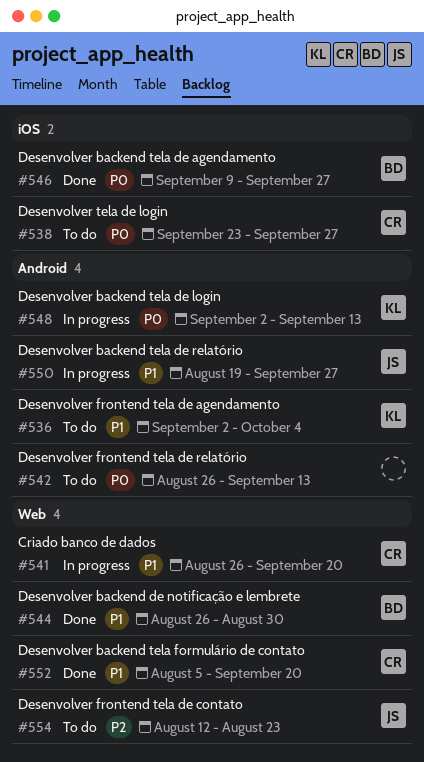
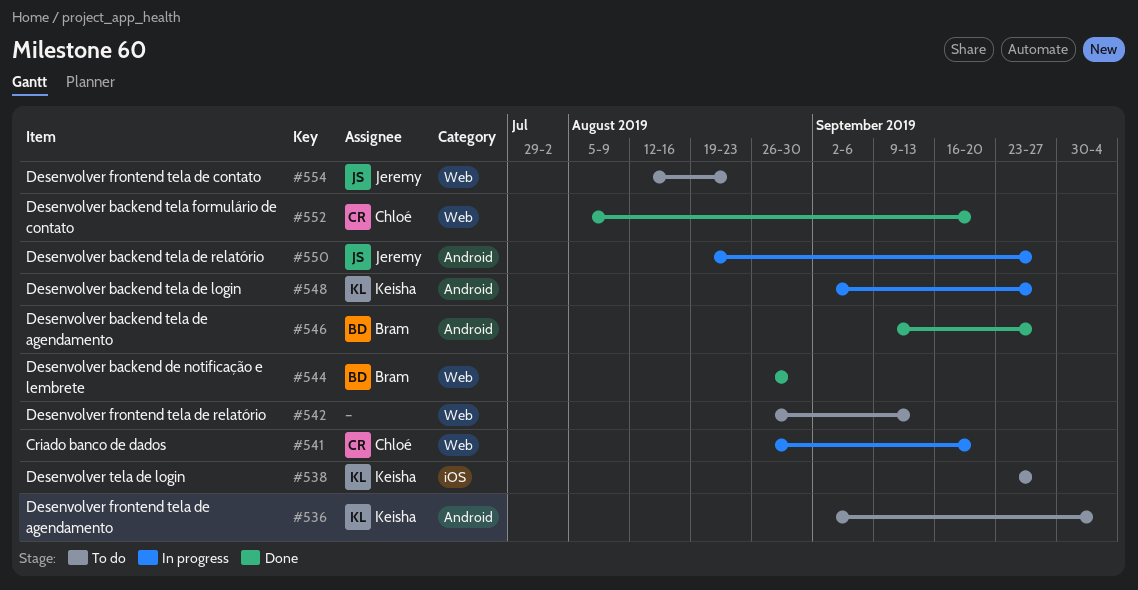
#538, owner: Chloé -> Keisha
#542, label: Android -> Web
#546, label: iOS -> Android
#548, due: Sep 13 -> Sep 27

